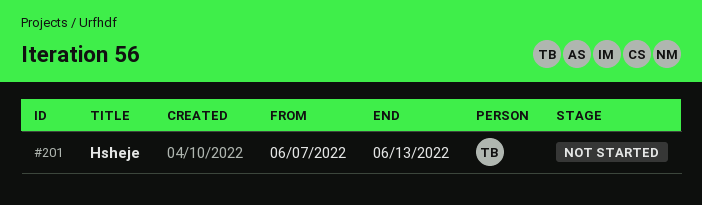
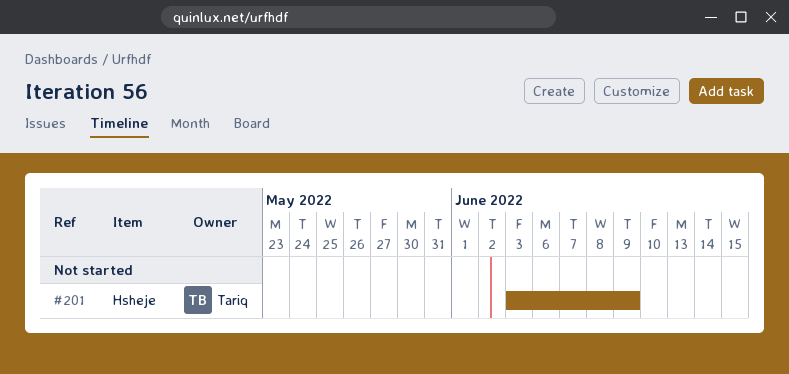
#201, start: Jun 7 -> Jun 3
#201, due: Jun 13 -> Jun 9

